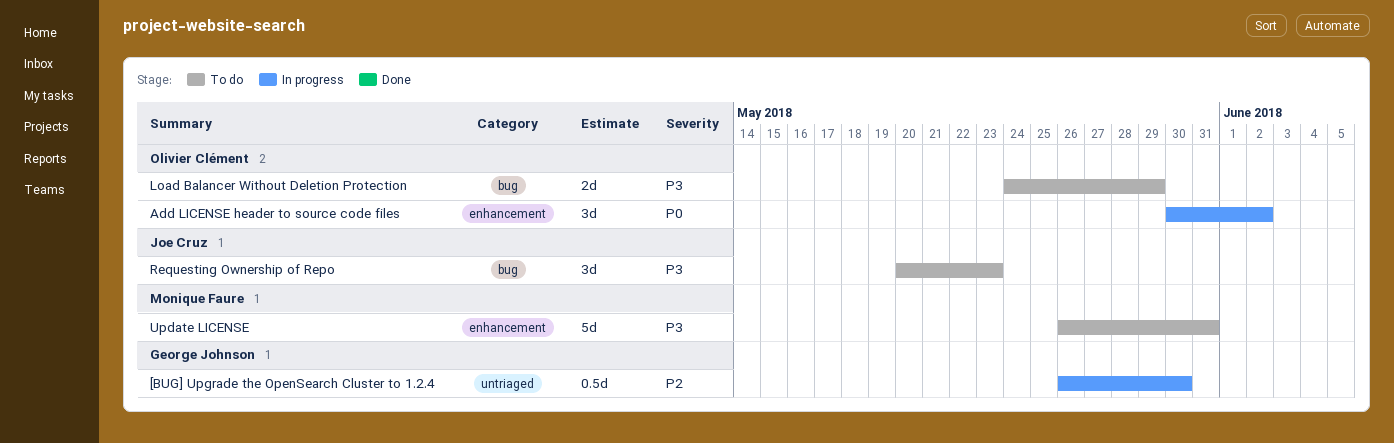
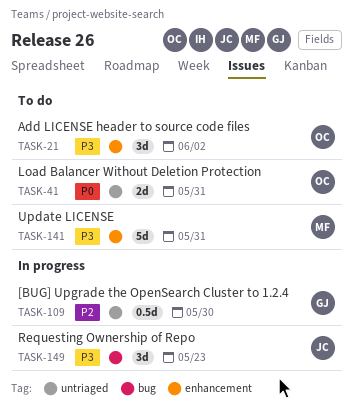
Add LICENSE header to source code files, status: In progress -> To do
Add LICENSE header to source code files, priority: P0 -> P3
Load Balancer Without Deletion Protection, priority: P3 -> P0
Load Balancer Without Deletion Protection, label: bug -> untriaged
Load Balancer Without Deletion Protection, due: May 29 -> May 31
Requesting Ownership of Repo, status: To do -> In progress

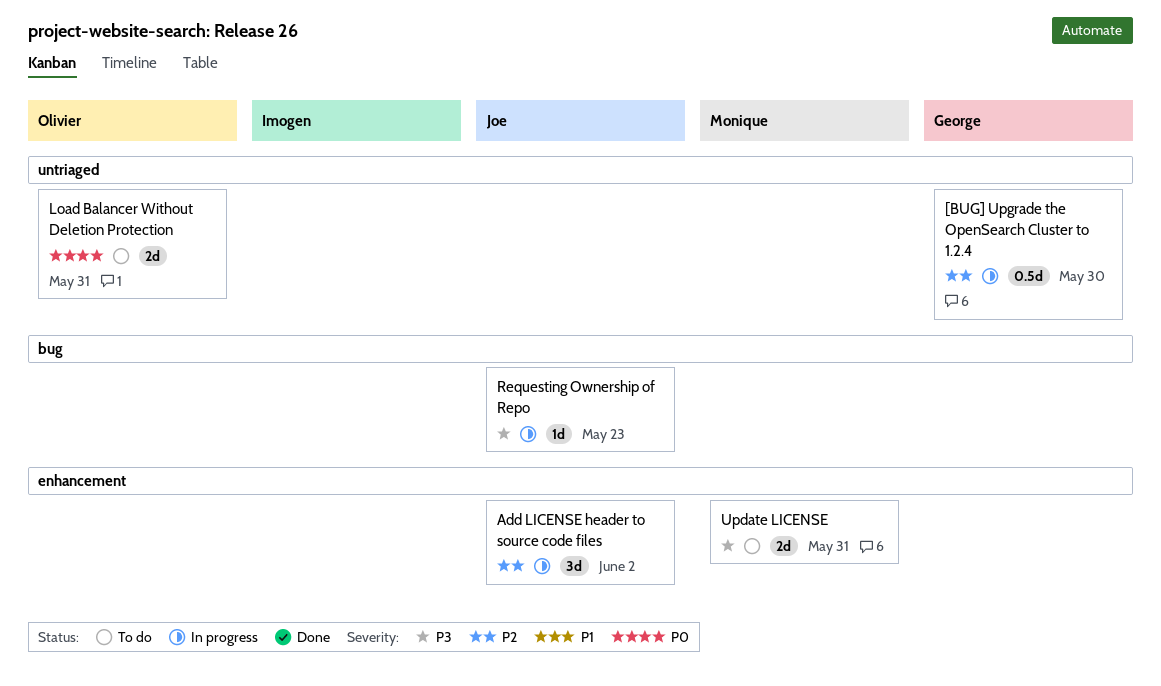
Add LICENSE header to source code files, status: To do -> In progress
Add LICENSE header to source code files, owner: Olivier -> Joe
Add LICENSE header to source code files, priority: P3 -> P2
Requesting Ownership of Repo, estimate: 3d -> 1d
Update LICENSE, estimate: 5d -> 2d

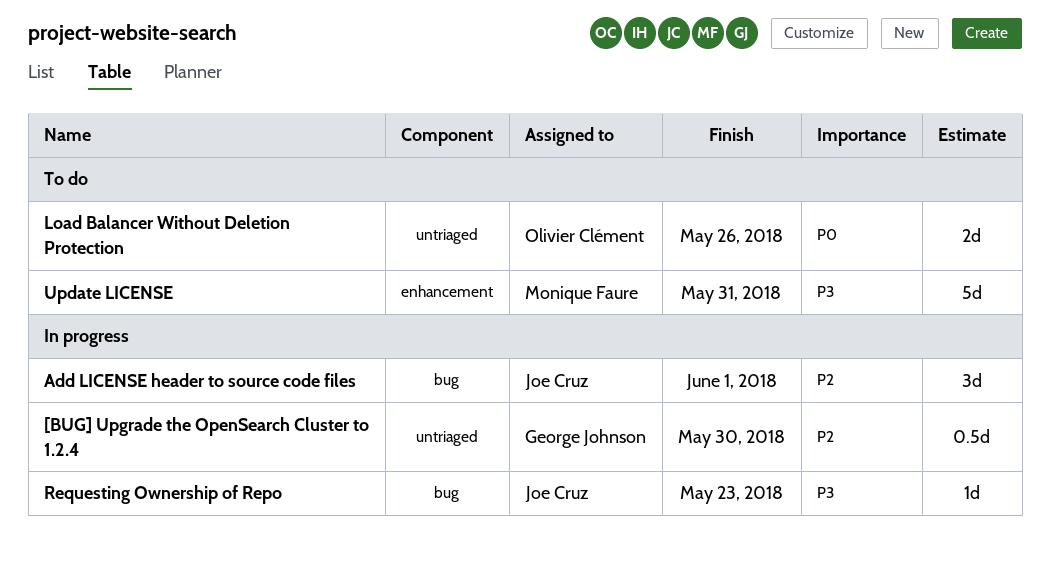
Add LICENSE header to source code files, label: enhancement -> bug
Add LICENSE header to source code files, due: Jun 2 -> Jun 1
Load Balancer Without Deletion Protection, due: May 31 -> May 26
Update LICENSE, estimate: 2d -> 5d

